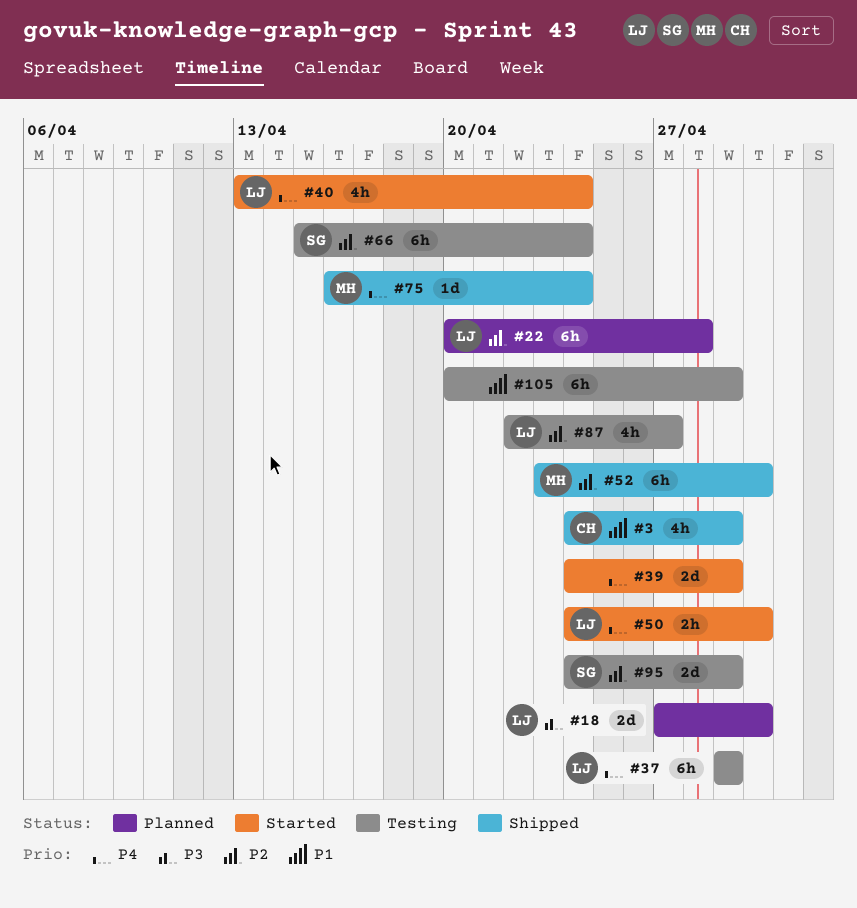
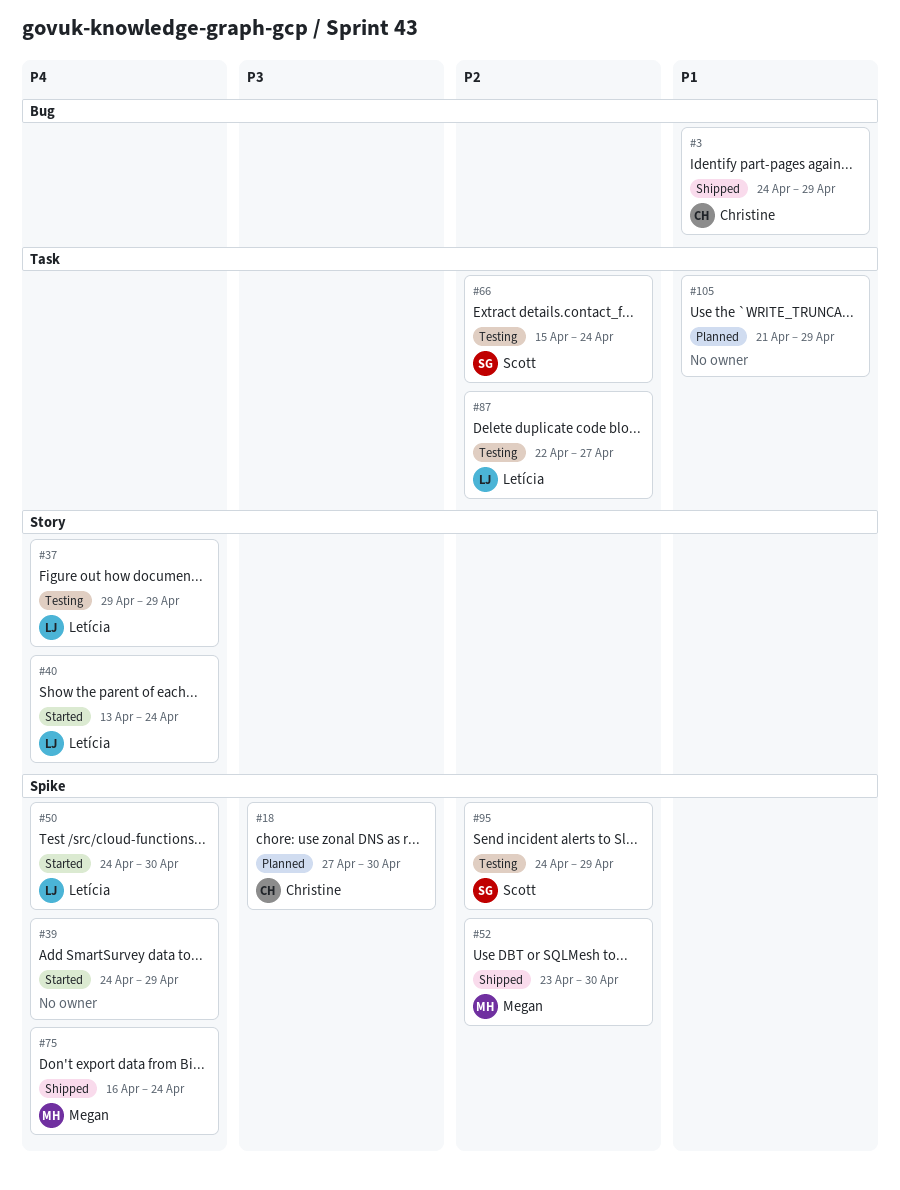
#18, owner: Letícia -> Christine
#22: present -> none
#105, status: Testing -> Planned
#105, start: Apr 20 -> Apr 21

